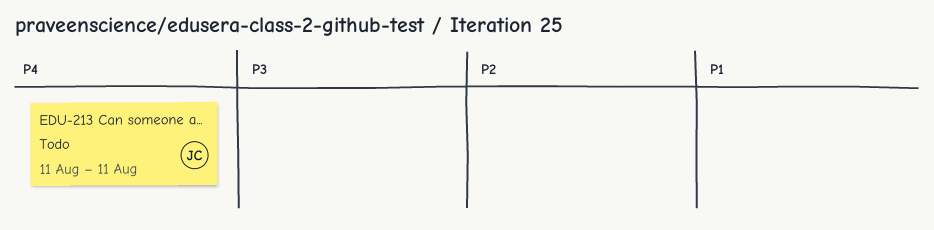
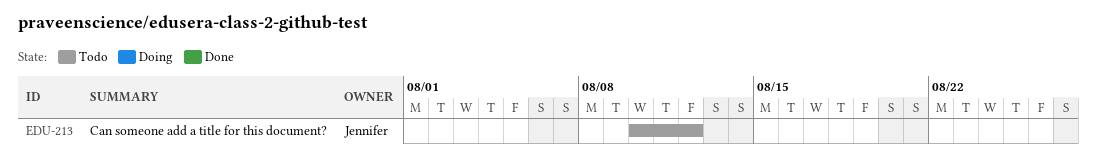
EDU-213, start: Aug 11 -> Aug 10
EDU-213, due: Aug 11 -> Aug 12

